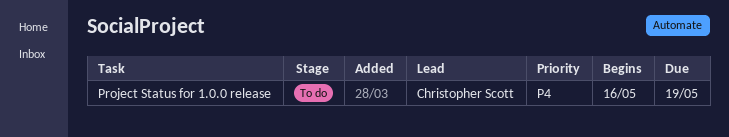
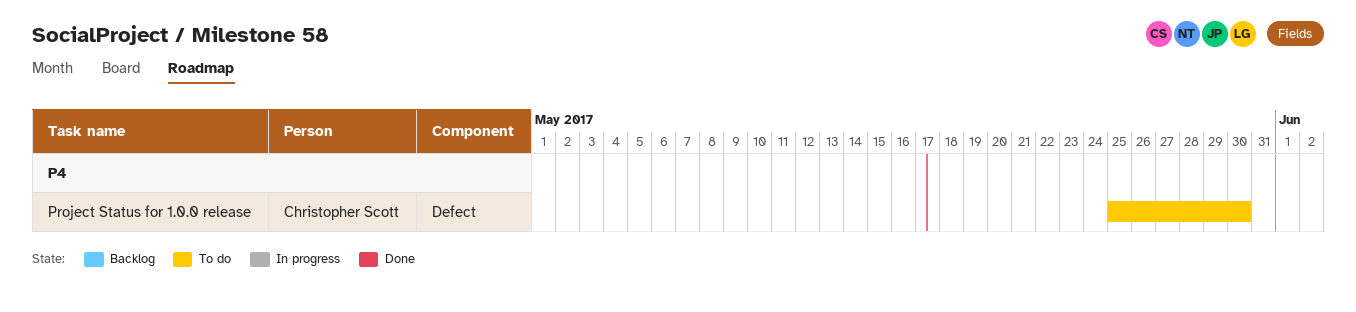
Project Status for 1.0.0 release, start: May 16 -> May 25
Project Status for 1.0.0 release, due: May 19 -> May 30

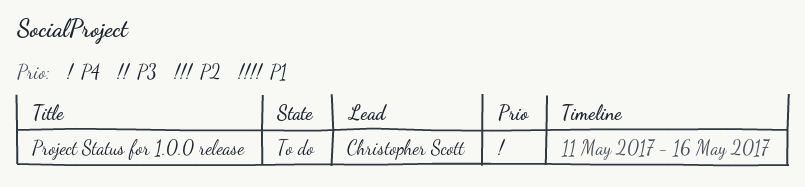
Project Status for 1.0.0 release, start: May 25 -> May 11
Project Status for 1.0.0 release, due: May 30 -> May 16

